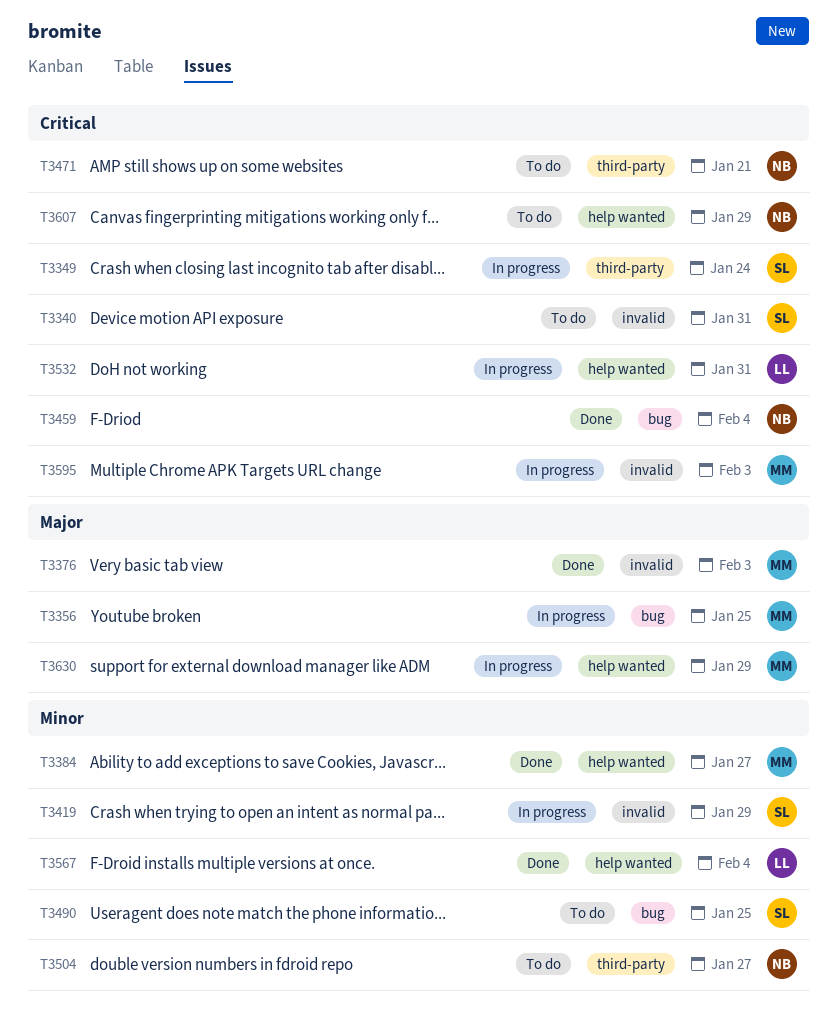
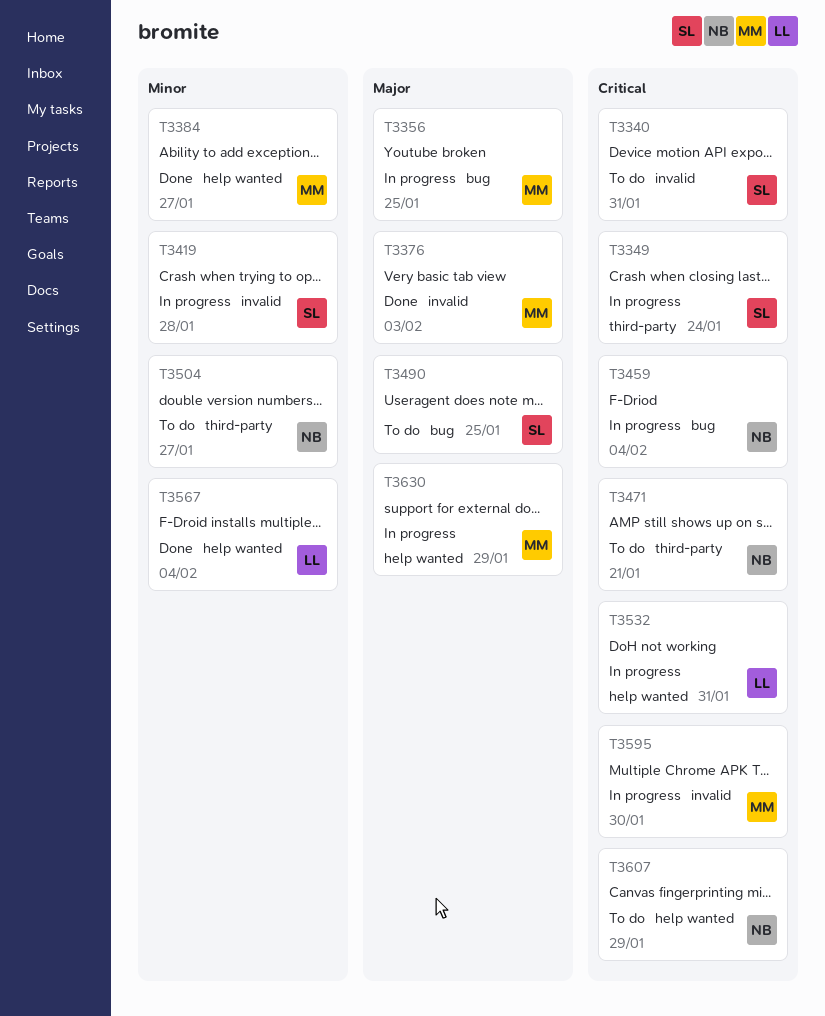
T3419, due: Jan 29 -> Jan 28
T3459, status: Done -> In progress
T3490, priority: Minor -> Major
T3595, due: Feb 3 -> Jan 30

